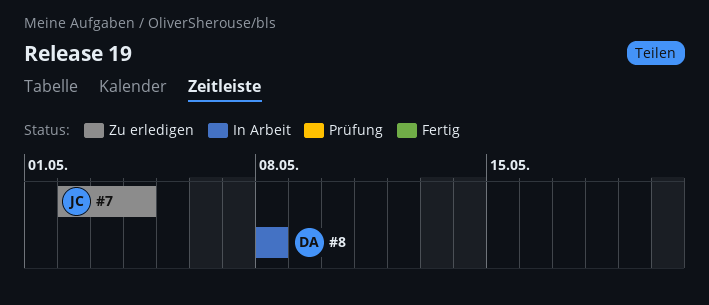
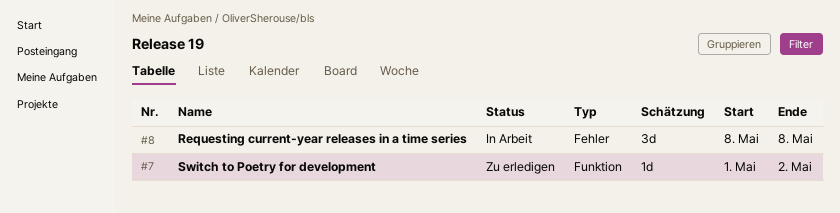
#7, start: May 2 -> May 1
#7, due: May 4 -> May 2

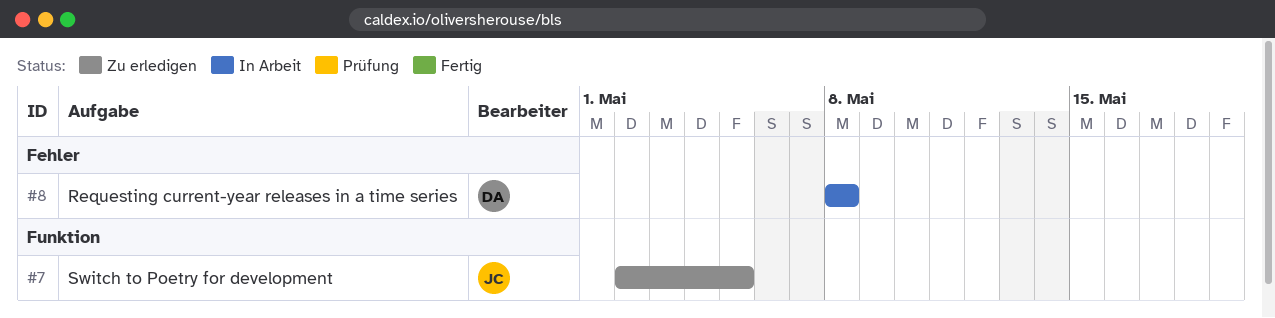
#7, start: May 1 -> May 2
#7, due: May 2 -> May 5

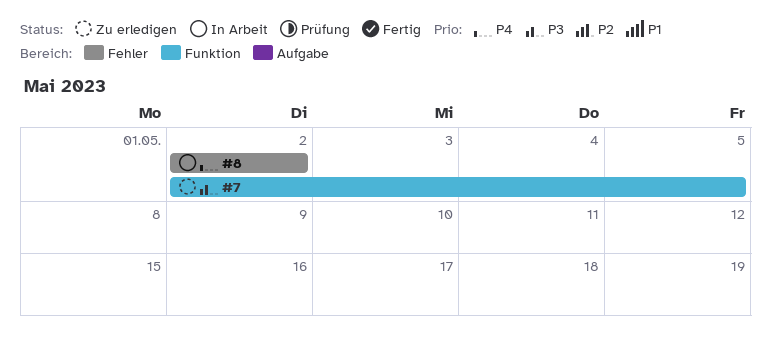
#8, start: May 8 -> May 2
#8, due: May 8 -> May 2

